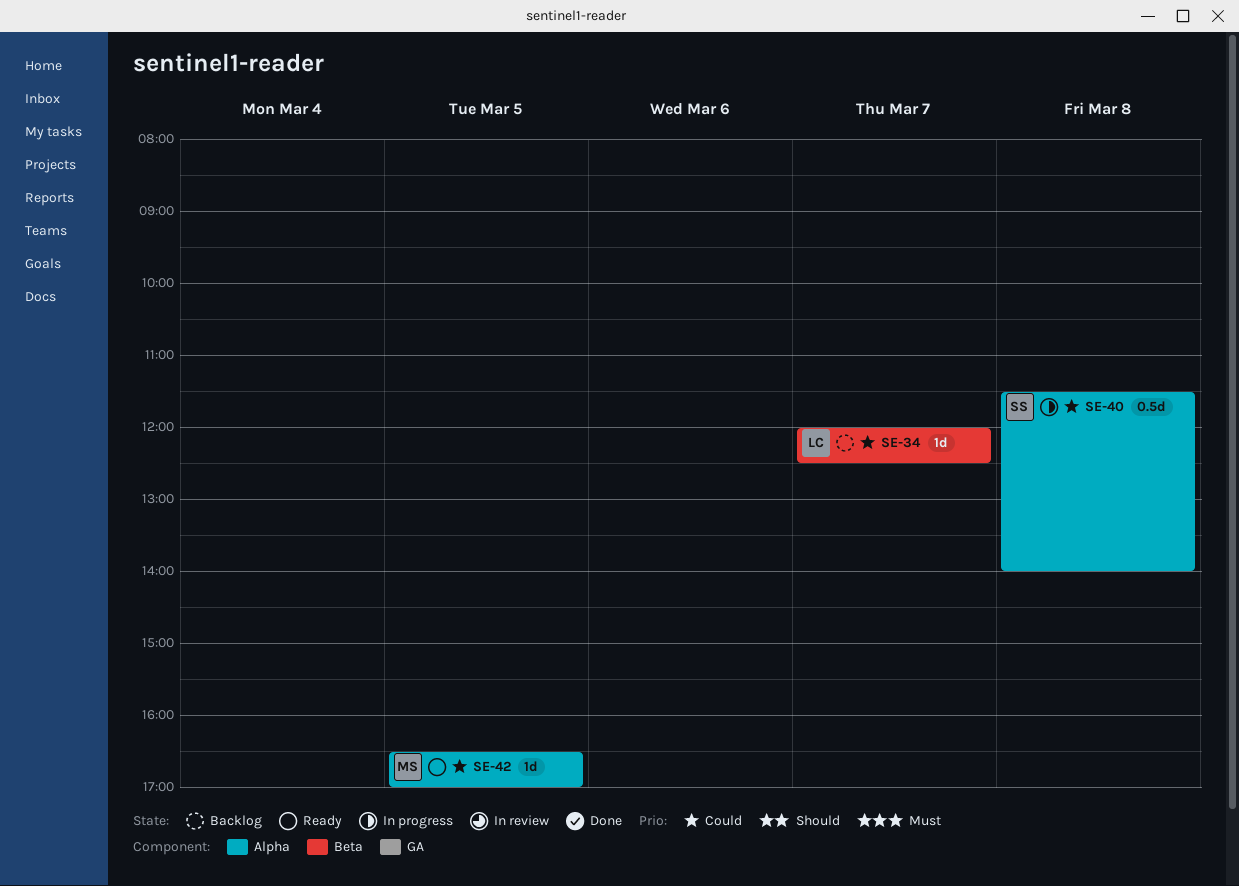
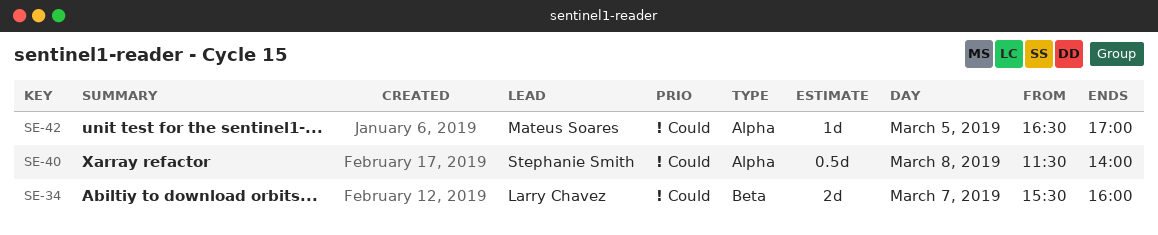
SE-34, estimate: 1d -> 2d
SE-34, begins: 12:00 -> 15:30
SE-34, ends: 12:30 -> 16:00

